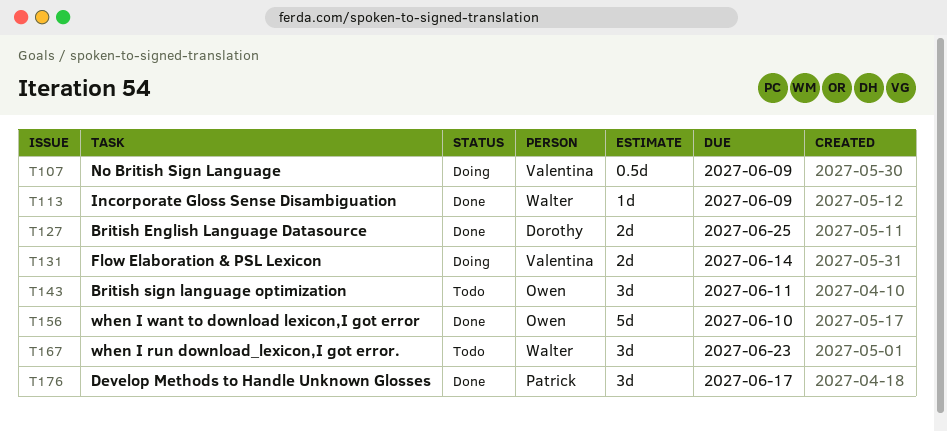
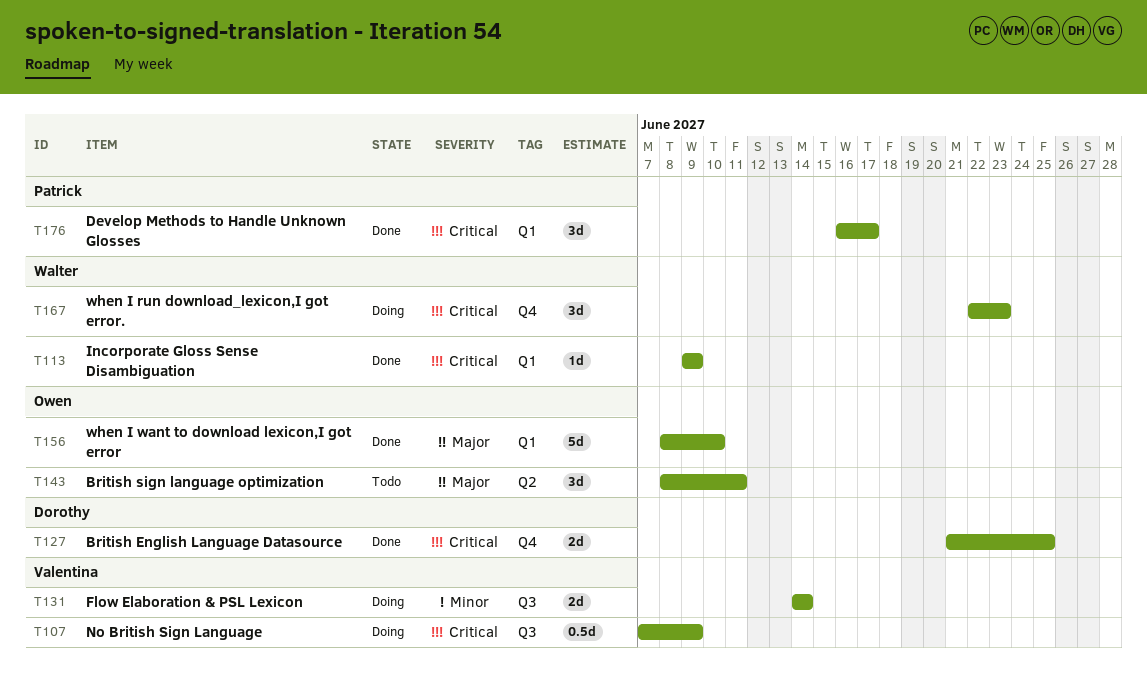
T167, status: Todo -> Doing

